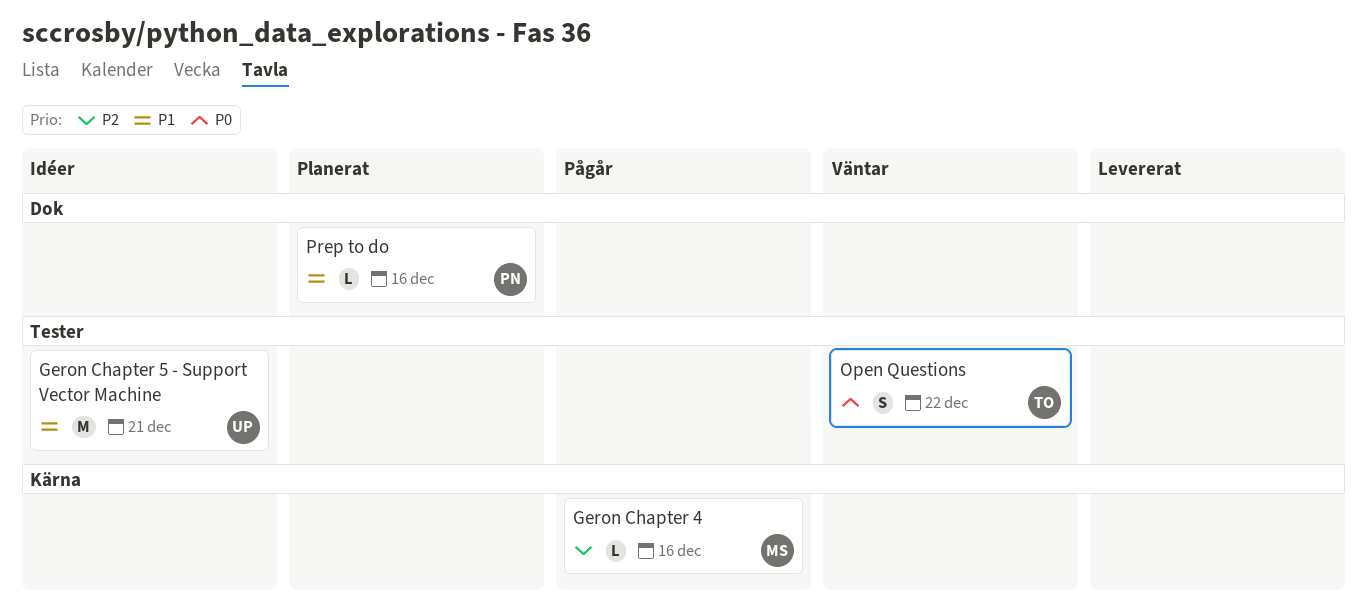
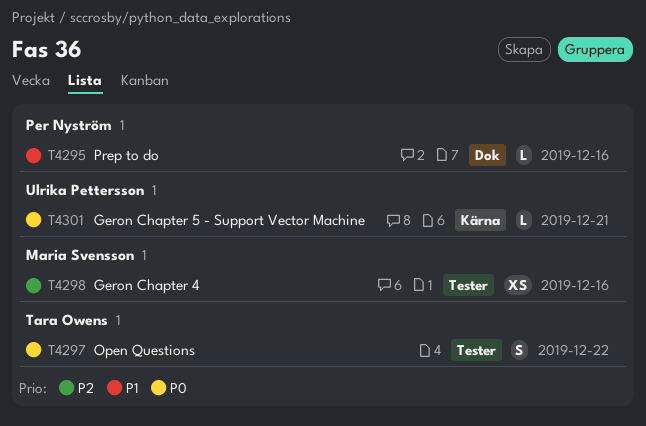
Geron Chapter 4, label: Kärna -> Tester
Geron Chapter 4, estimate: L -> XS
Geron Chapter 5 - Support Vector Machine, priority: P1 -> P0
Geron Chapter 5 - Support Vector Machine, label: Tester -> Kärna
Geron Chapter 5 - Support Vector Machine, estimate: M -> L

